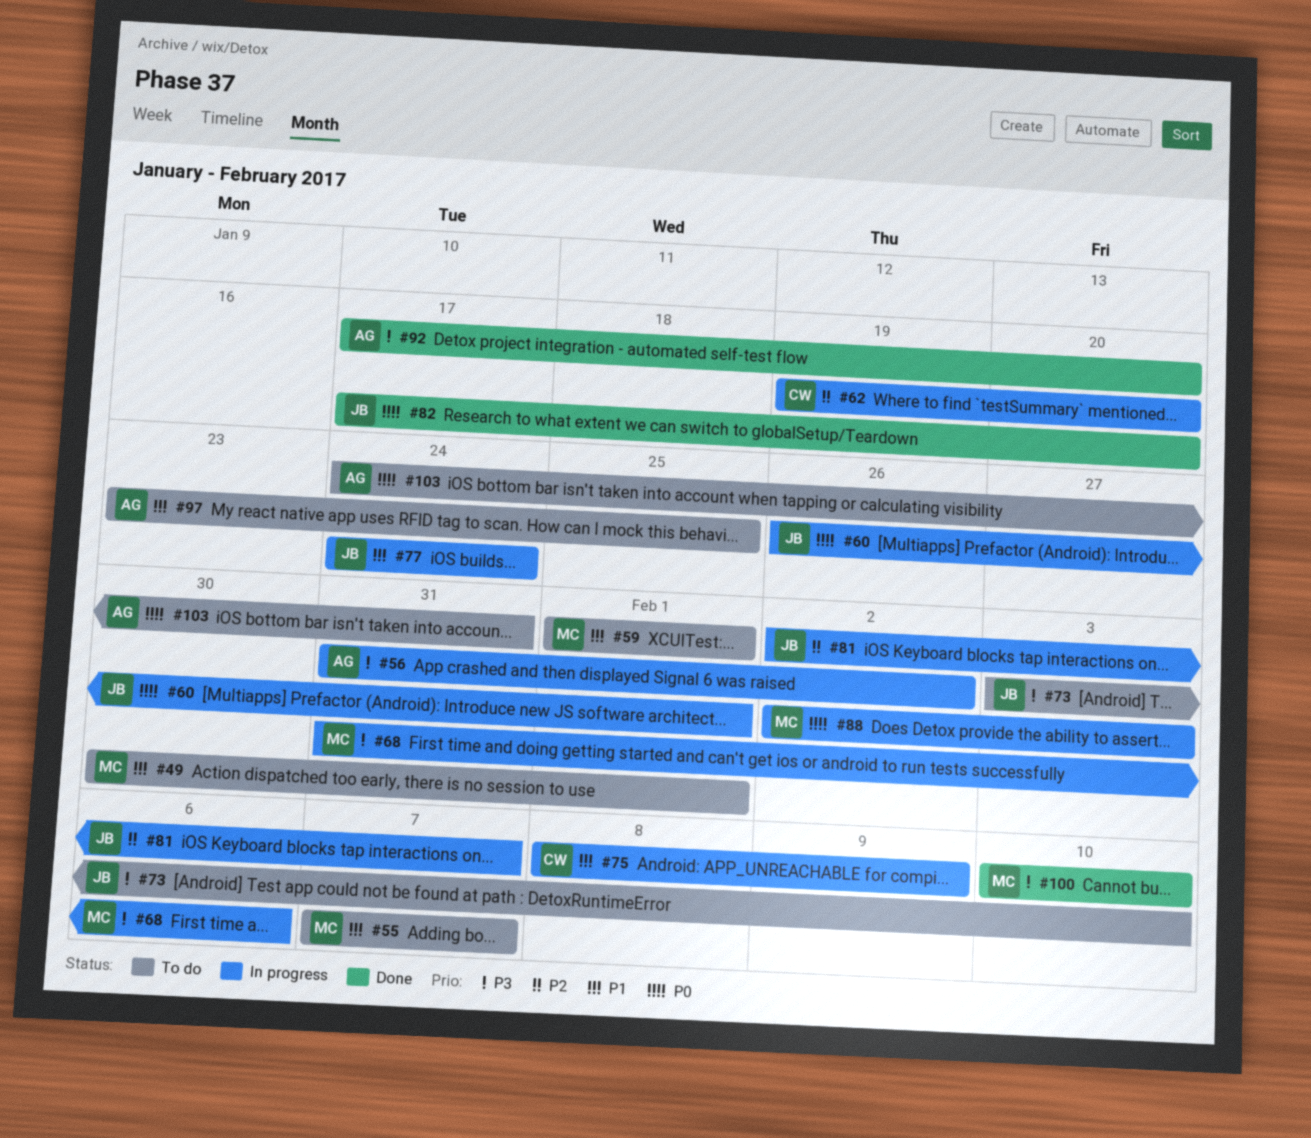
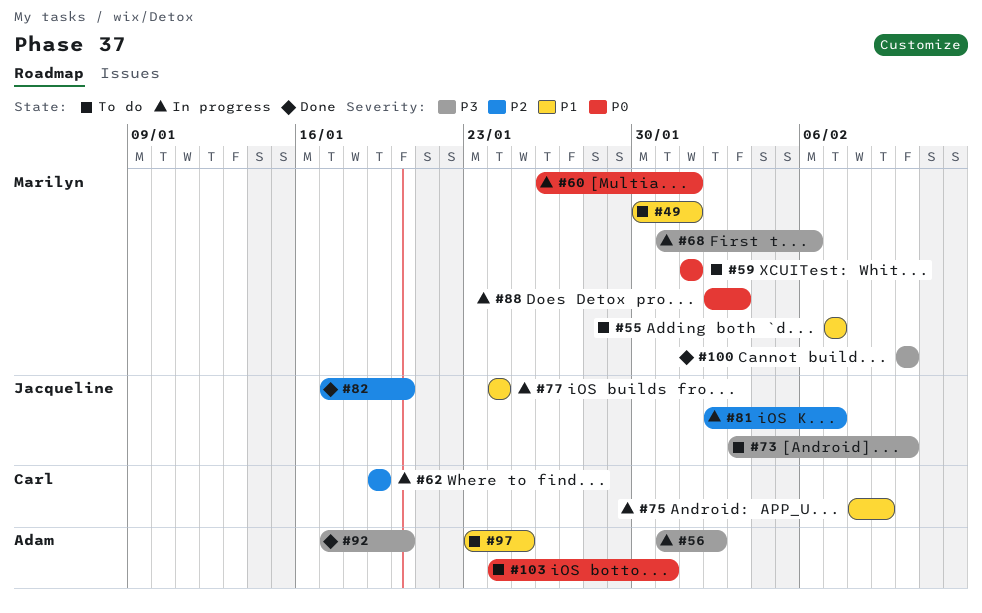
#59, priority: P1 -> P0
#60, owner: Jacqueline -> Marilyn
#62, due: Jan 20 -> Jan 19
#82, priority: P0 -> P2

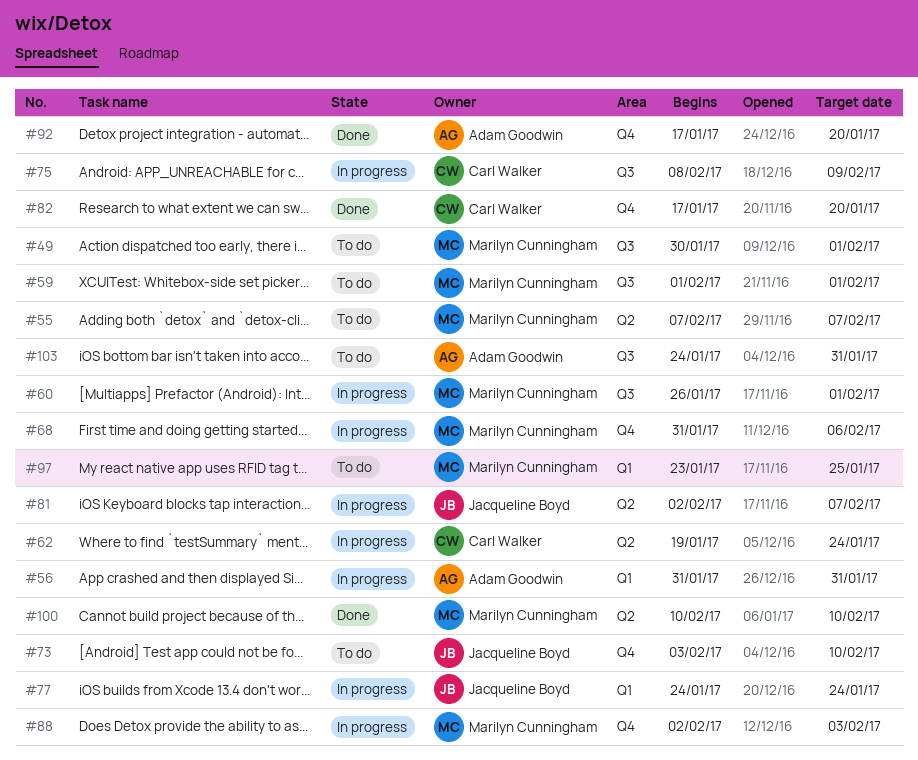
#56, due: Feb 2 -> Jan 31
#62, due: Jan 19 -> Jan 24
#82, owner: Jacqueline Boyd -> Carl Walker
#97, owner: Adam Goodwin -> Marilyn Cunningham

